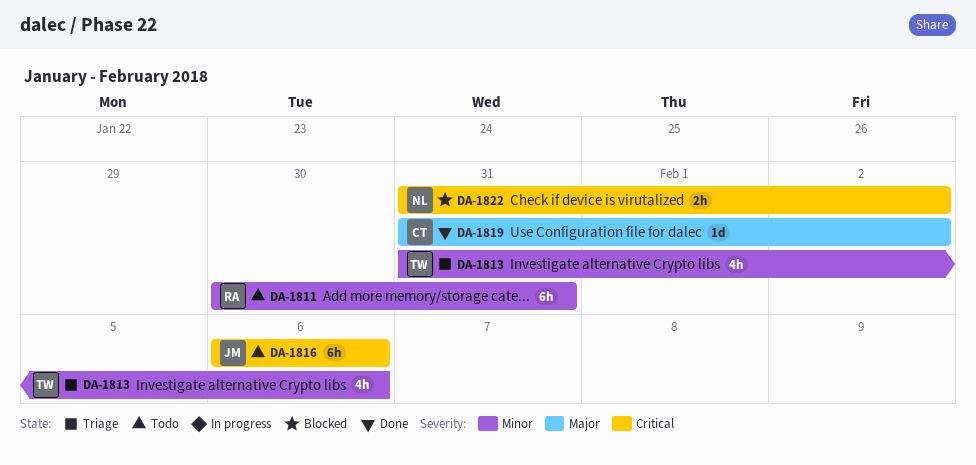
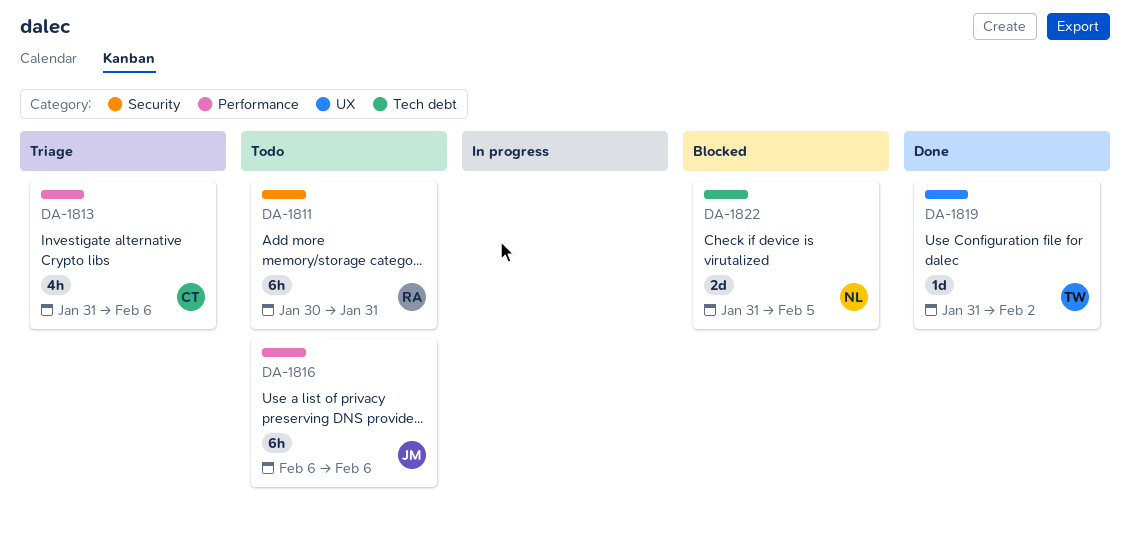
DA-1813, owner: TW -> CT
DA-1819, owner: CT -> TW
DA-1822, estimate: 2h -> 2d
DA-1822, due: Feb 2 -> Feb 5

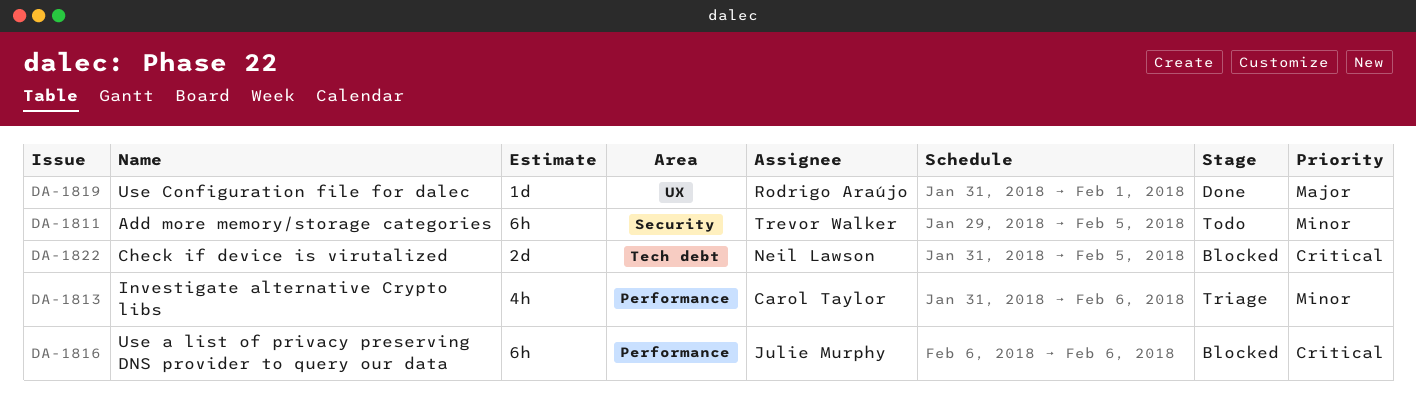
DA-1811, owner: Rodrigo Araújo -> Trevor Walker
DA-1811, start: Jan 30 -> Jan 29
DA-1811, due: Jan 31 -> Feb 5
DA-1816, status: Todo -> Blocked
DA-1819, owner: Trevor Walker -> Rodrigo Araújo
DA-1819, due: Feb 2 -> Feb 1

